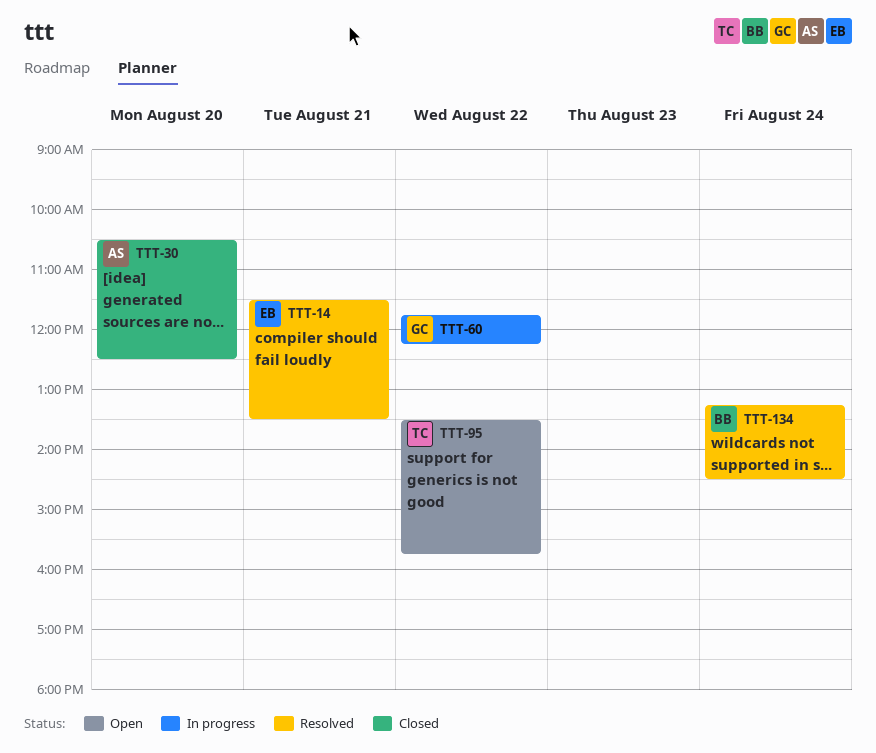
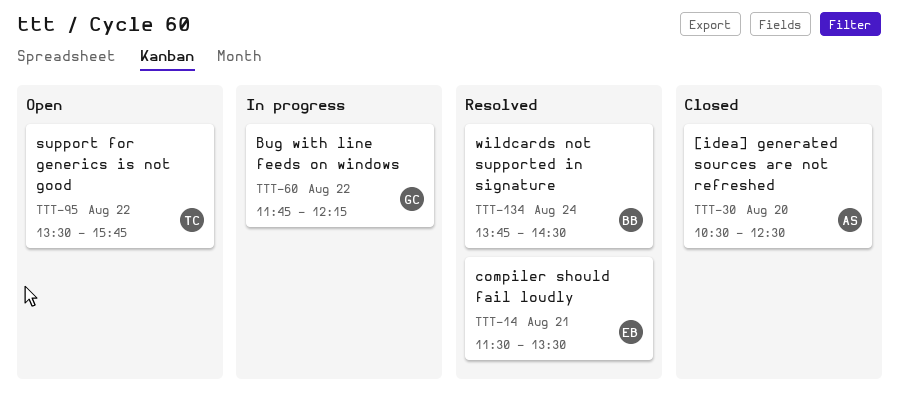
TTT-134, begins: 13:15 -> 13:45

